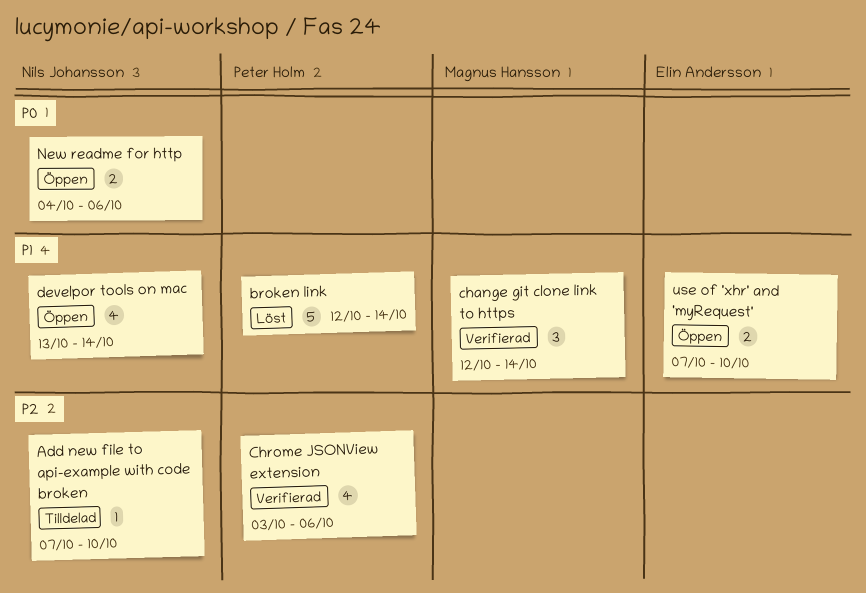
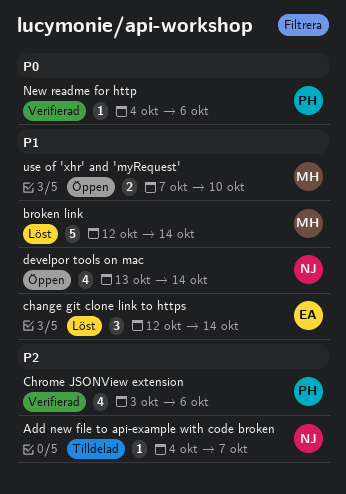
Add new file to api-example with code broken, start: Oct 7 -> Oct 4
Add new file to api-example with code broken, due: Oct 10 -> Oct 7
broken link, owner: Peter Holm -> Magnus Hansson
change git clone link to https, status: Verifierad -> Löst
change git clone link to https, owner: Magnus Hansson -> Elin Andersson
New readme for http, status: Öppen -> Verifierad
New readme for http, owner: Nils Johansson -> Peter Holm
New readme for http, estimate: 2 -> 1
use of 'xhr' and 'myRequest', owner: Elin Andersson -> Magnus Hansson

